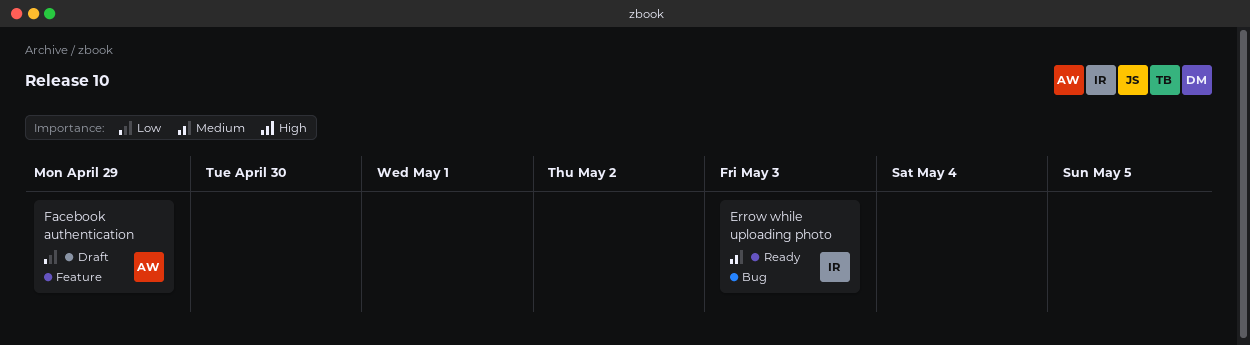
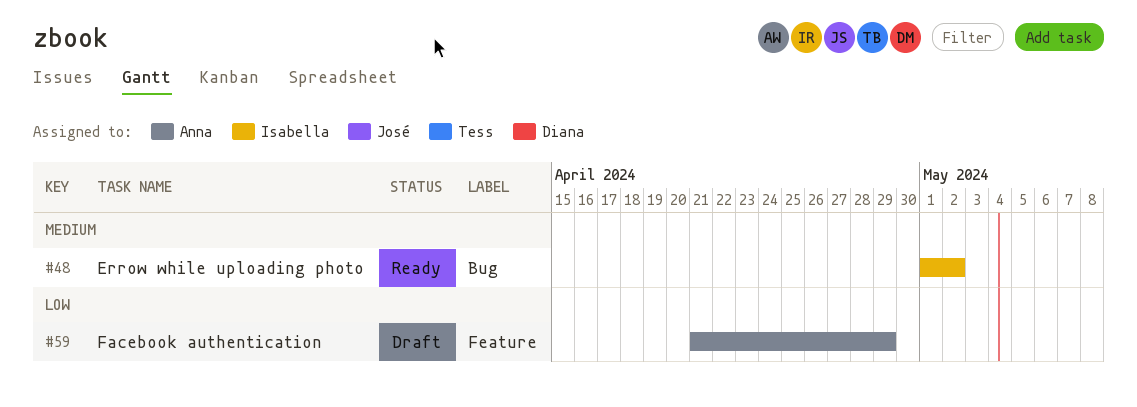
Errow while uploading photo, due: May 3 -> May 2

